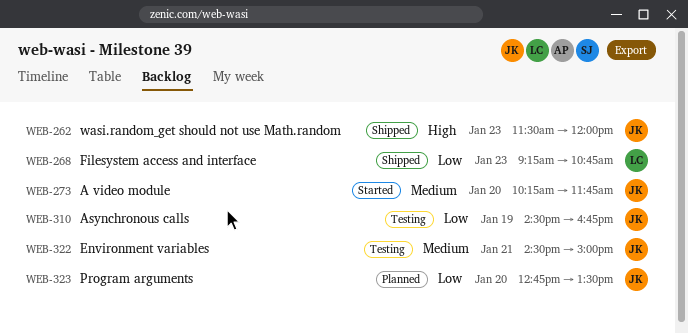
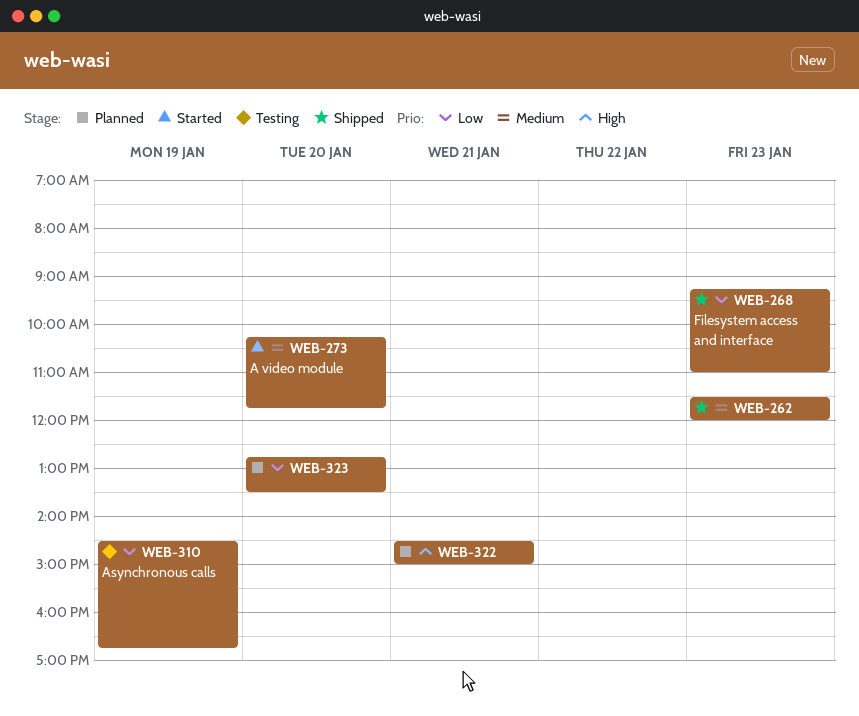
WEB-262, priority: High -> Medium
WEB-268, ends: 10:45 -> 11:00
WEB-322, status: Testing -> Planned
WEB-322, priority: Medium -> High

